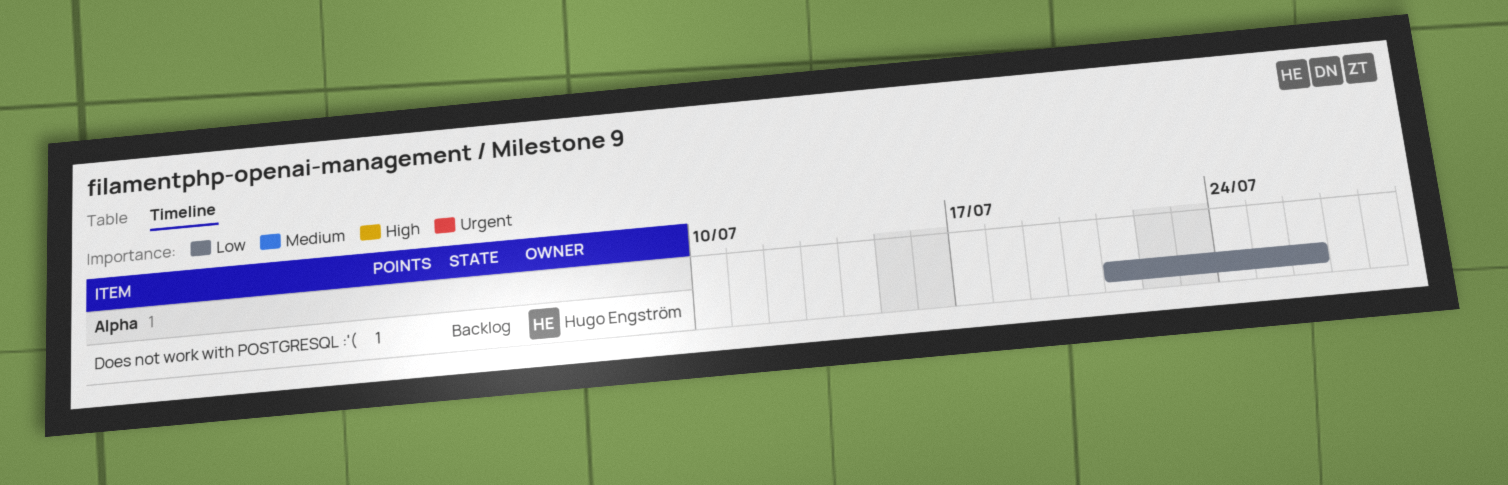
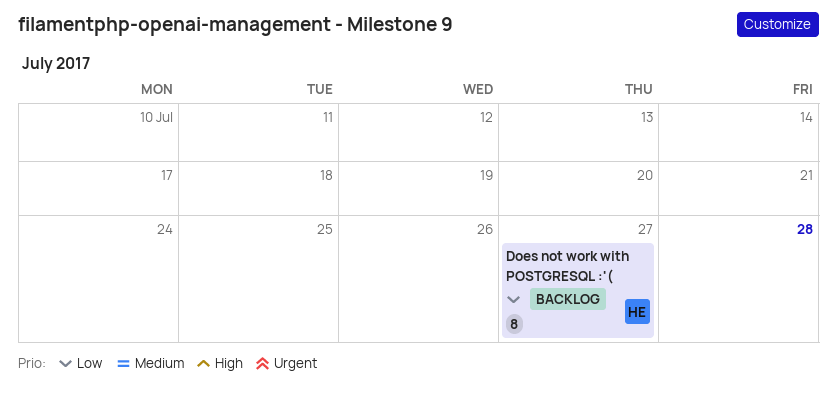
Does not work with POSTGRESQL :'(, estimate: 1 -> 8
Does not work with POSTGRESQL :'(, due: Jul 26 -> Jul 27

